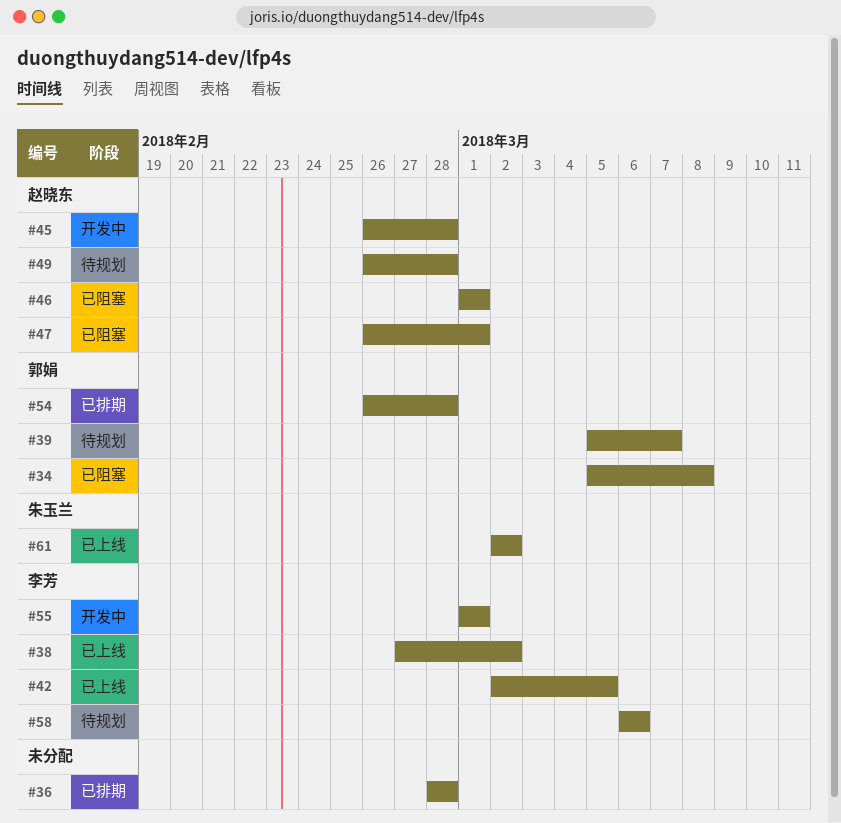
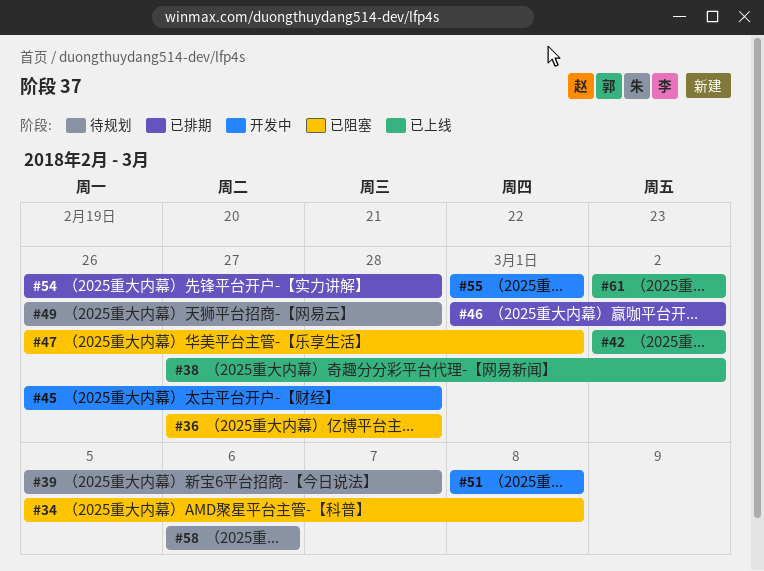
#36, status: 已排期 -> 已阻塞
#36, start: Feb 28 -> Feb 27
#42, due: Mar 5 -> Mar 2
#46, status: 已阻塞 -> 已排期
#46, due: Mar 1 -> Mar 2
#51: none -> present

